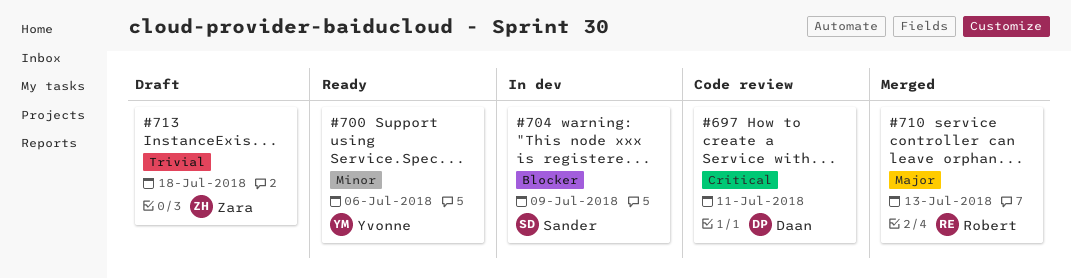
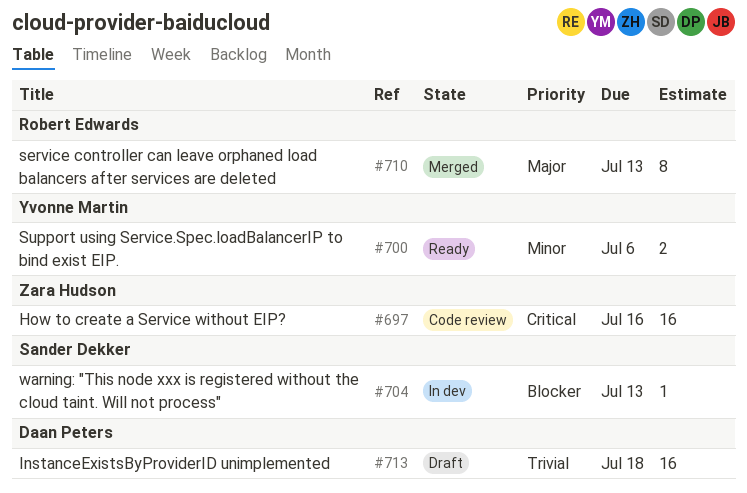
#697, owner: Daan Peters -> Zara Hudson
#697, due: Jul 11 -> Jul 16
#704, due: Jul 9 -> Jul 13
#713, owner: Zara Hudson -> Daan Peters

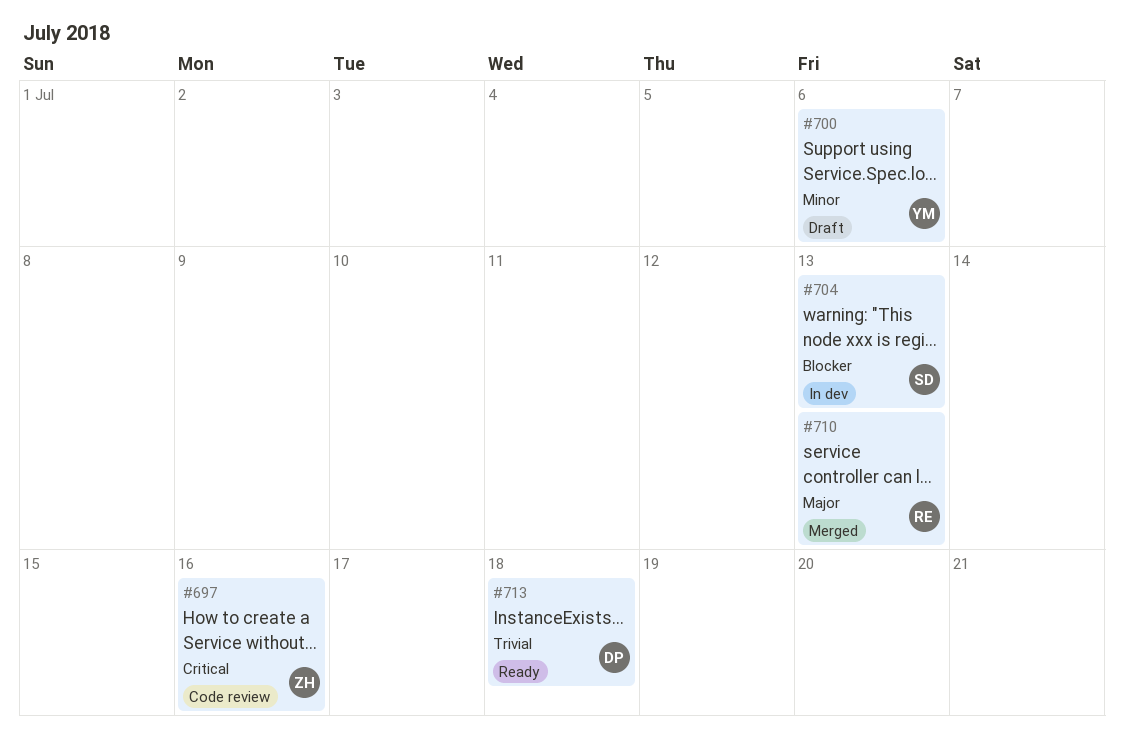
#700, status: Ready -> Draft
#713, status: Draft -> Ready

